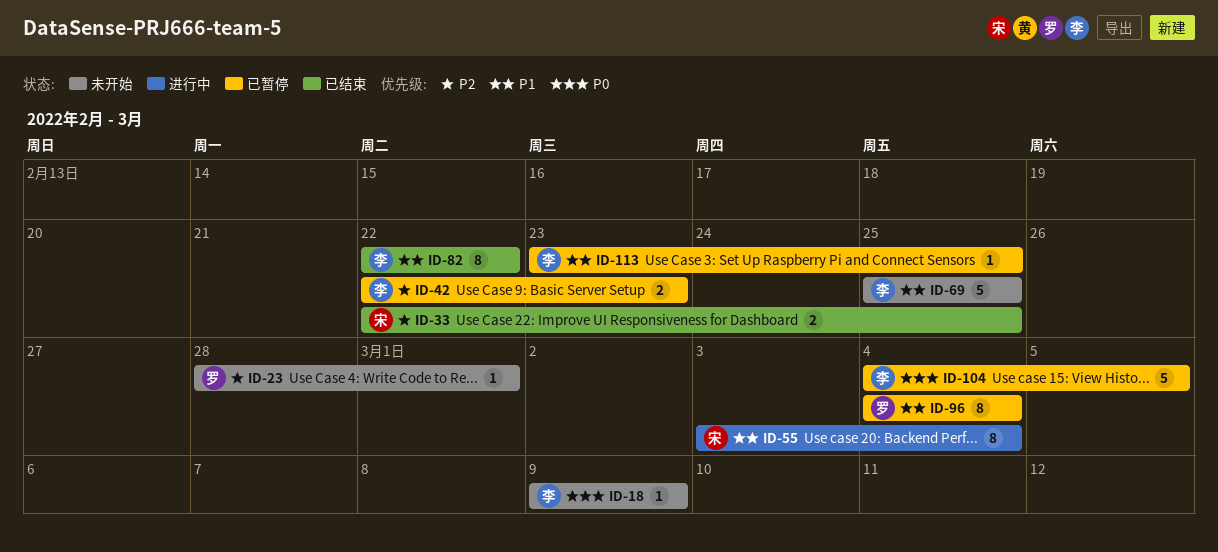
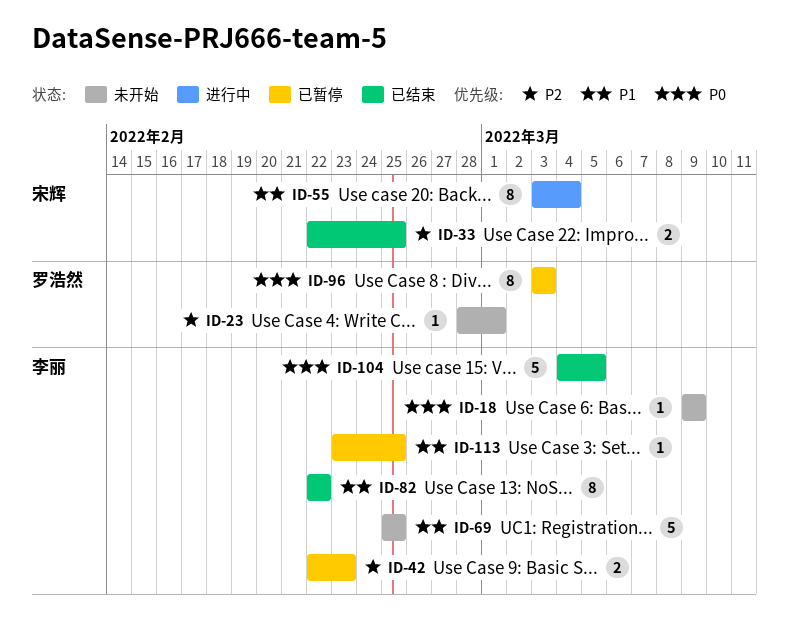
ID-96, priority: P1 -> P0
ID-96, start: Mar 4 -> Mar 3
ID-96, due: Mar 4 -> Mar 3
ID-104, status: 已暂停 -> 已结束

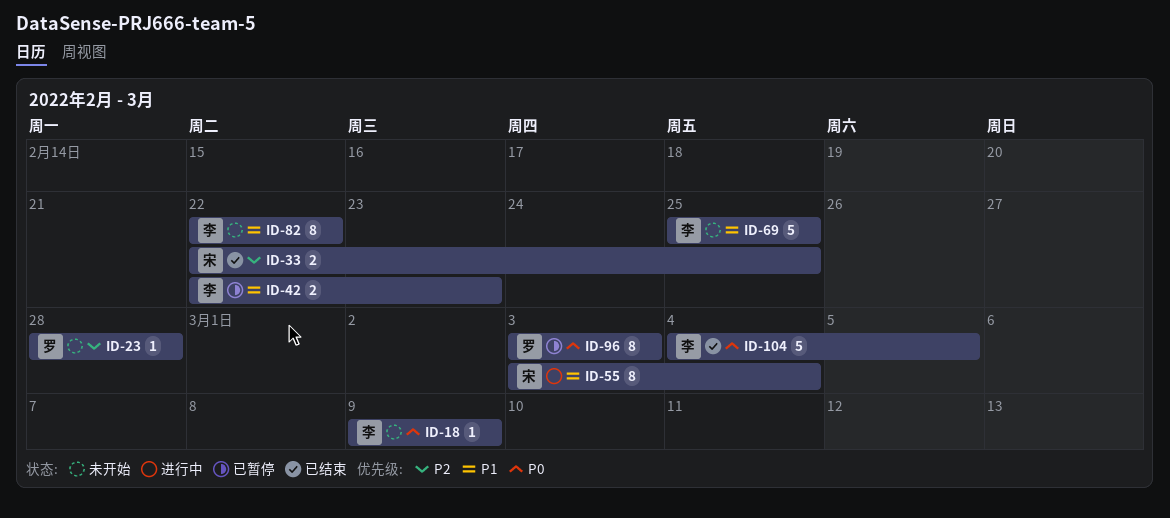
ID-23, due: Mar 1 -> Feb 28
ID-42, priority: P2 -> P1
ID-82, status: 已结束 -> 未开始
ID-113: present -> none

